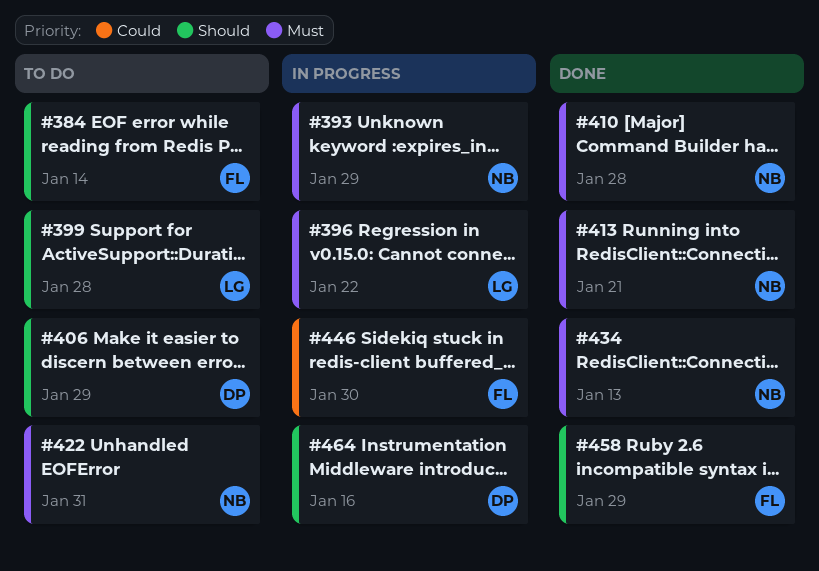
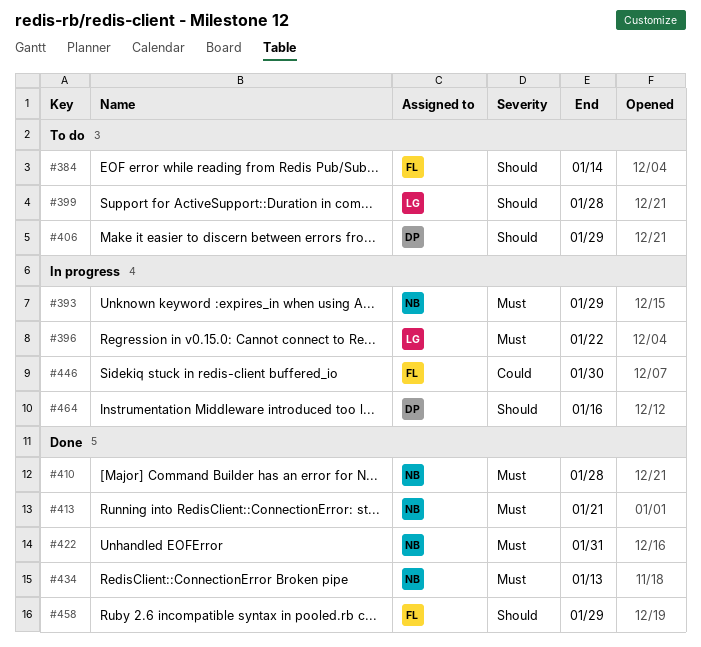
#422, status: To do -> Done

